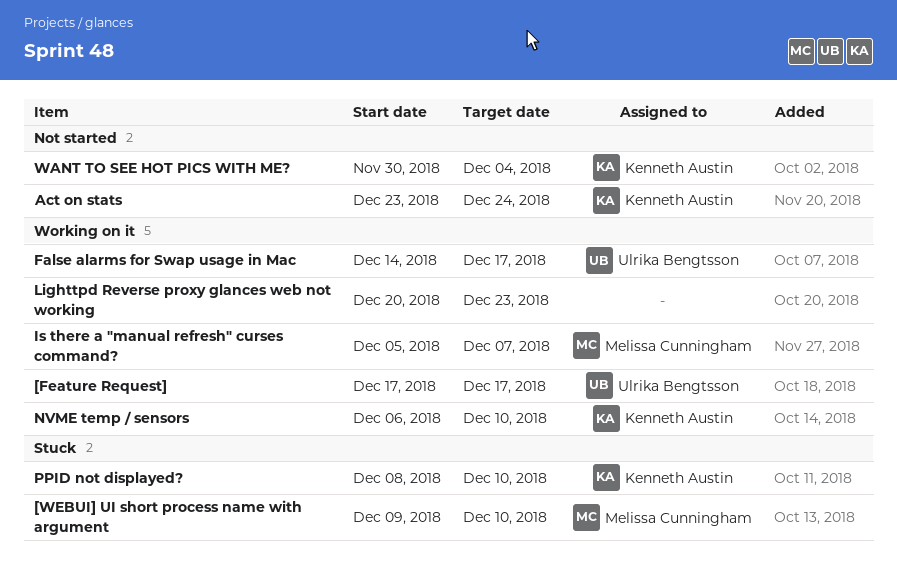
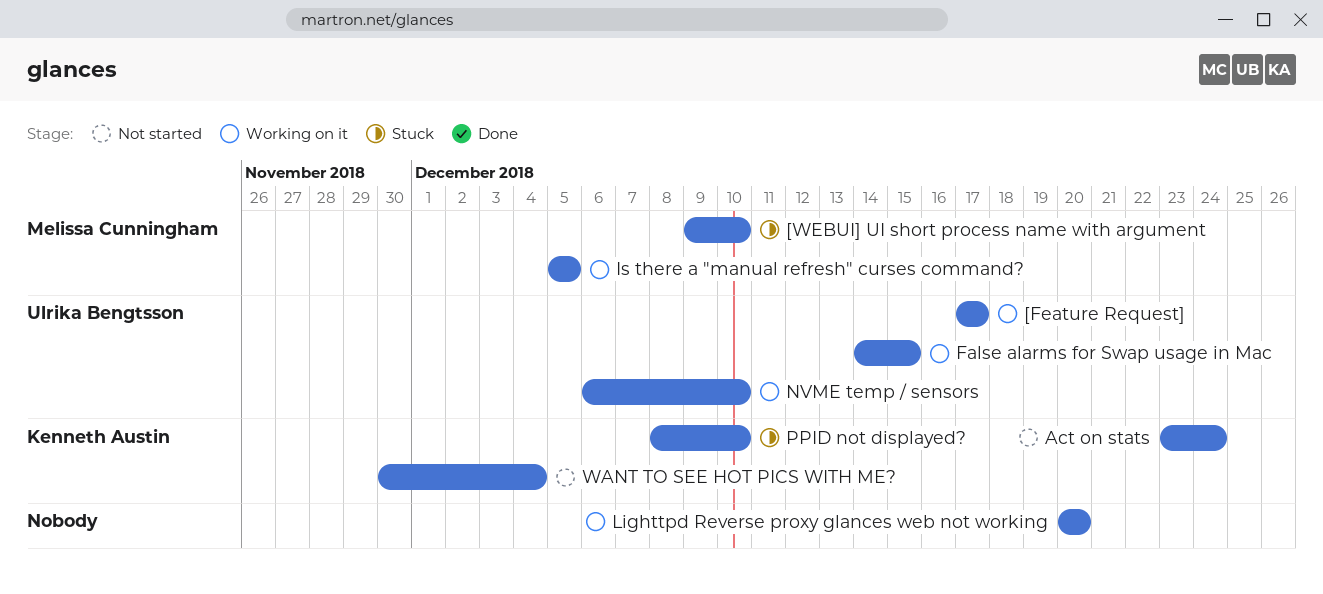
False alarms for Swap usage in Mac, due: Dec 17 -> Dec 15
Is there a "manual refresh" curses command?, due: Dec 7 -> Dec 5
Lighttpd Reverse proxy glances web not working, due: Dec 23 -> Dec 20
NVME temp / sensors, owner: Kenneth Austin -> Ulrika Bengtsson

